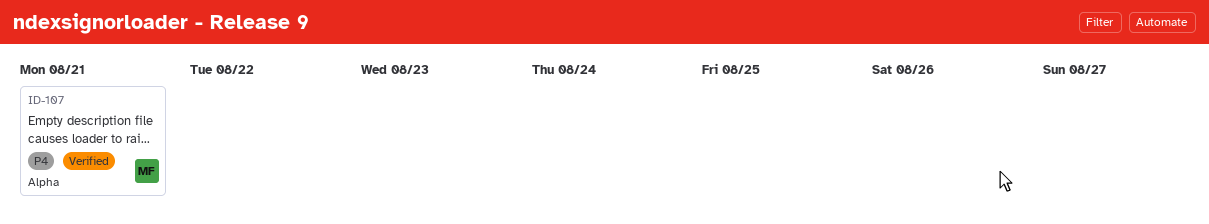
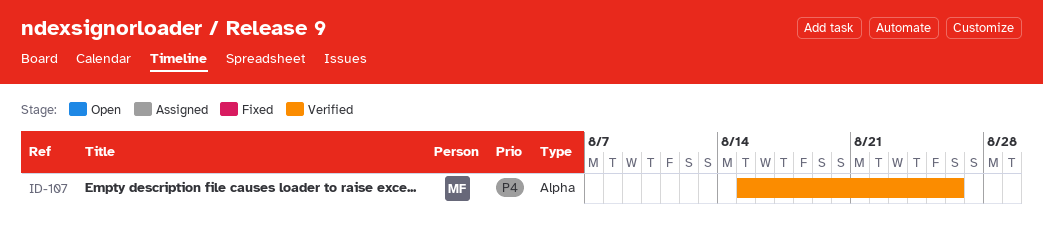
ID-107, due: Aug 21 -> Aug 26

